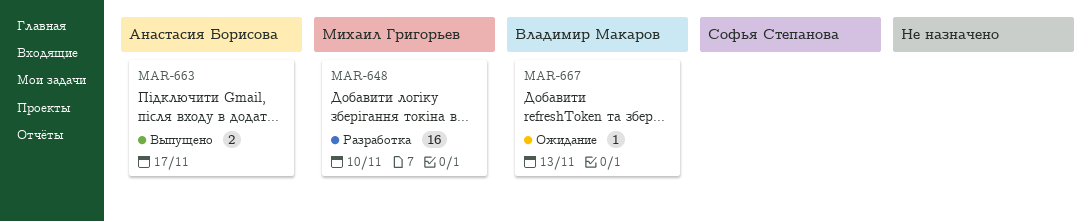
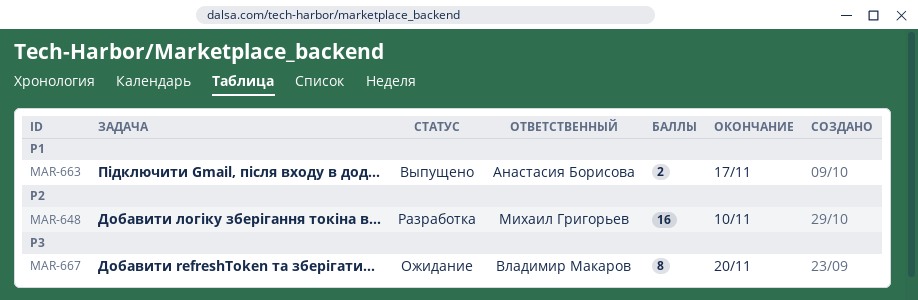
MAR-667, estimate: 1 -> 8
MAR-667, due: Nov 13 -> Nov 20

